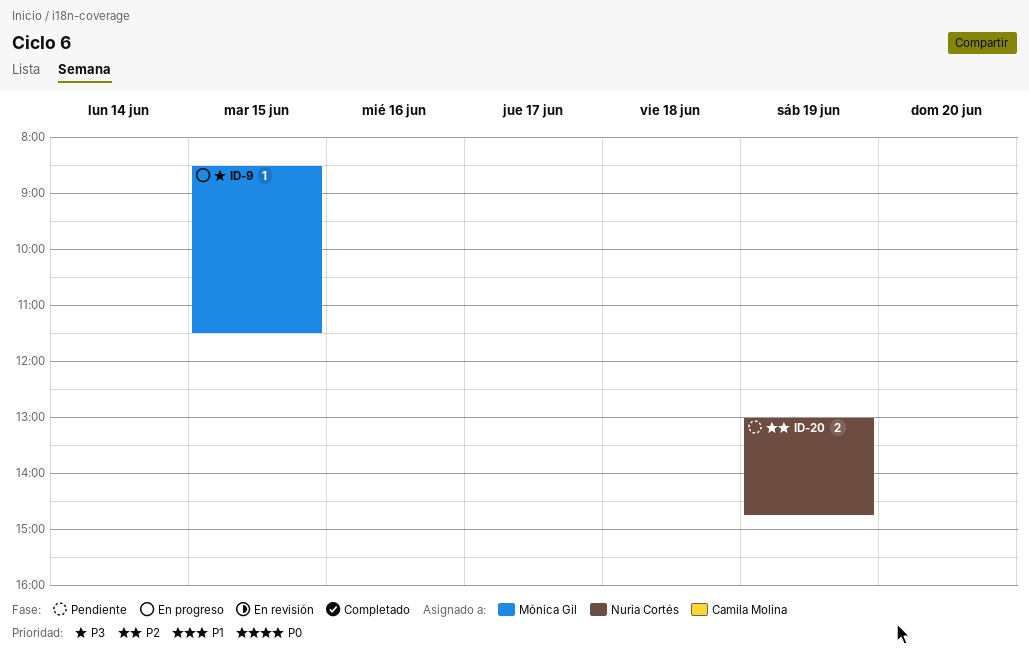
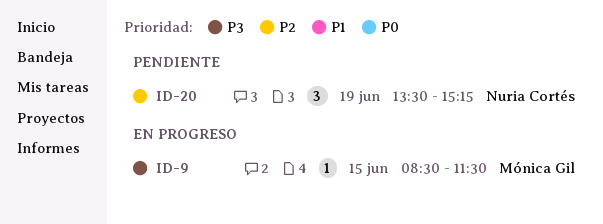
ID-20, estimate: 2 -> 3
ID-20, begins: 13:00 -> 13:30
ID-20, ends: 14:45 -> 15:15

